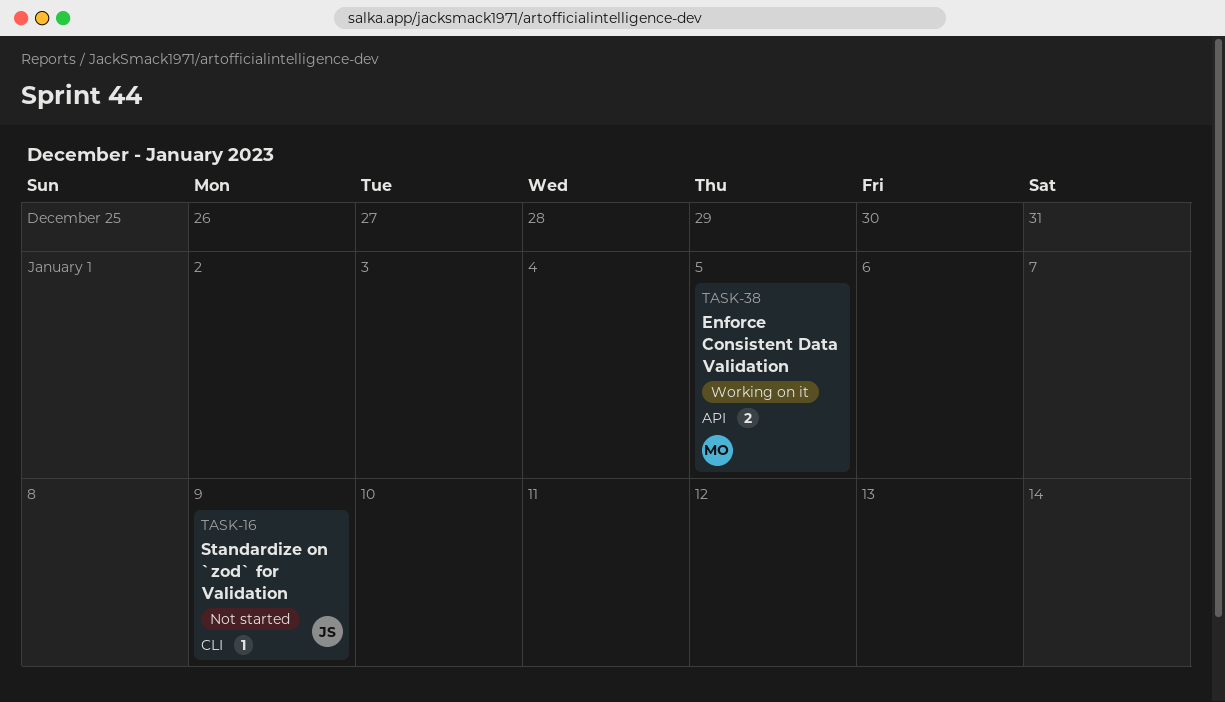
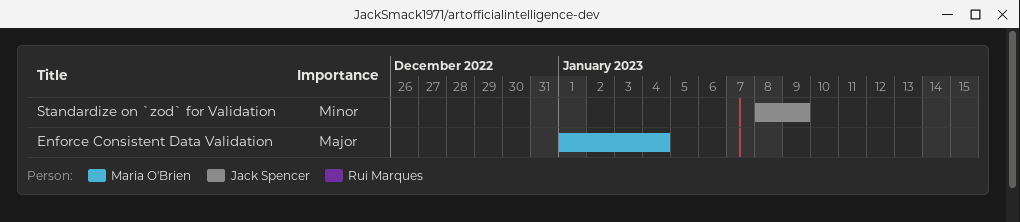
Enforce Consistent Data Validation, due: Jan 5 -> Jan 4

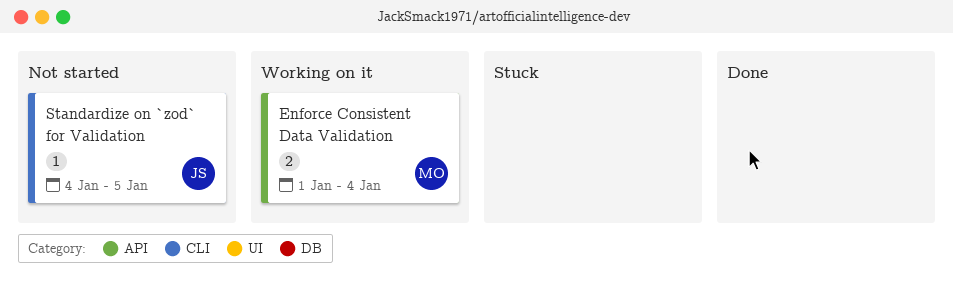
Standardize on `zod` for Validation, start: Jan 8 -> Jan 4
Standardize on `zod` for Validation, due: Jan 9 -> Jan 5

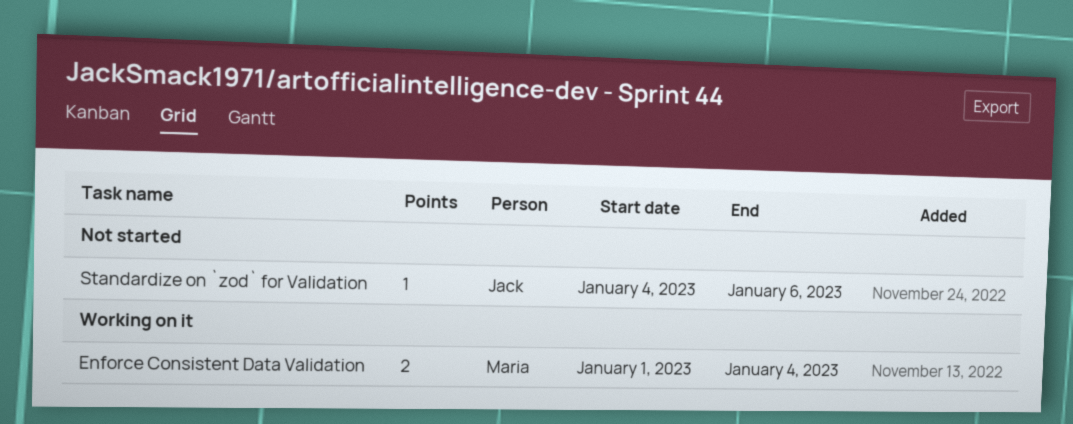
Standardize on `zod` for Validation, due: Jan 5 -> Jan 6

